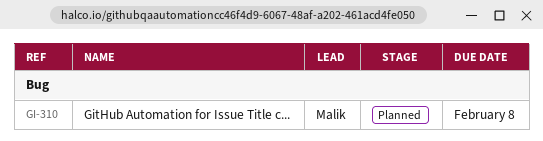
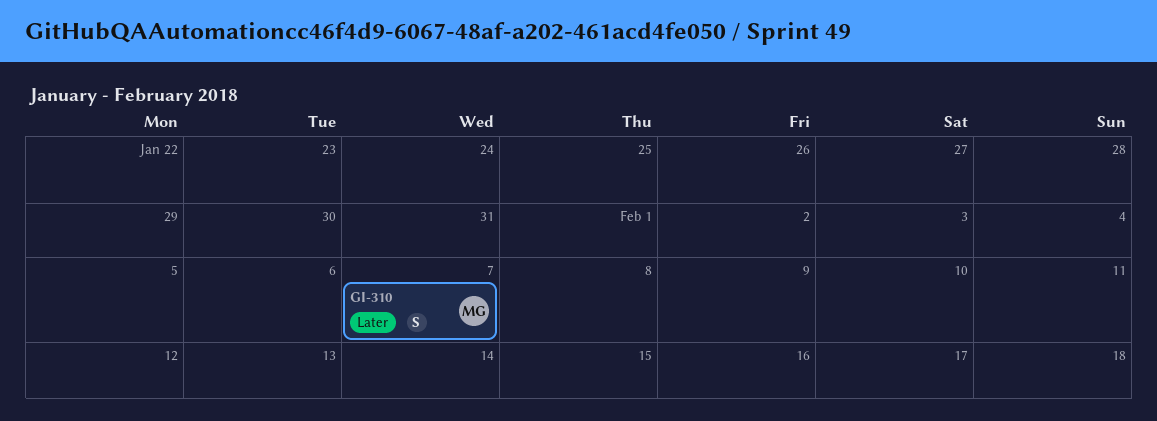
GI-310, due: Feb 8 -> Feb 7

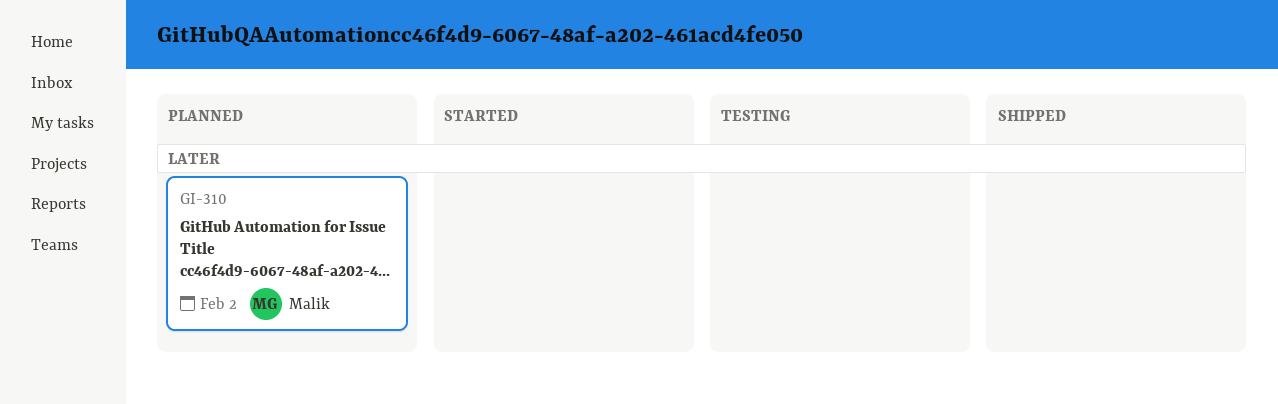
GI-310, due: Feb 7 -> Feb 2

